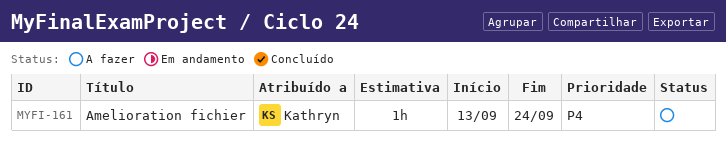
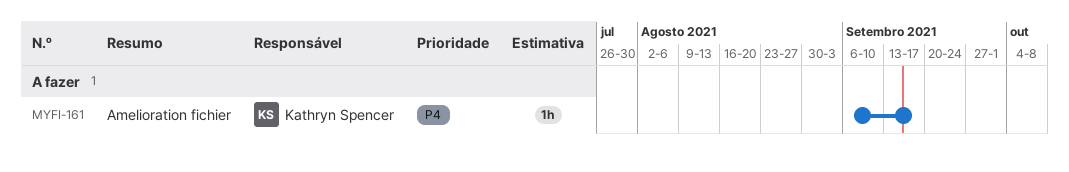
MYFI-161, start: Sep 13 -> Sep 6
MYFI-161, due: Sep 24 -> Sep 17

